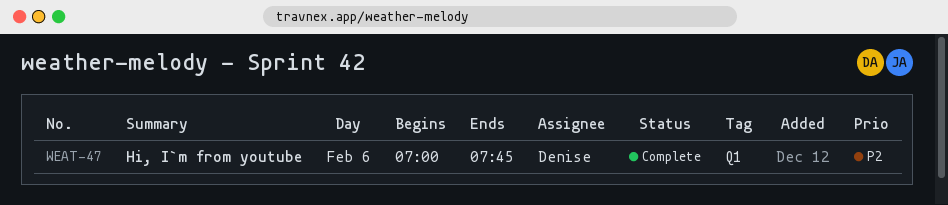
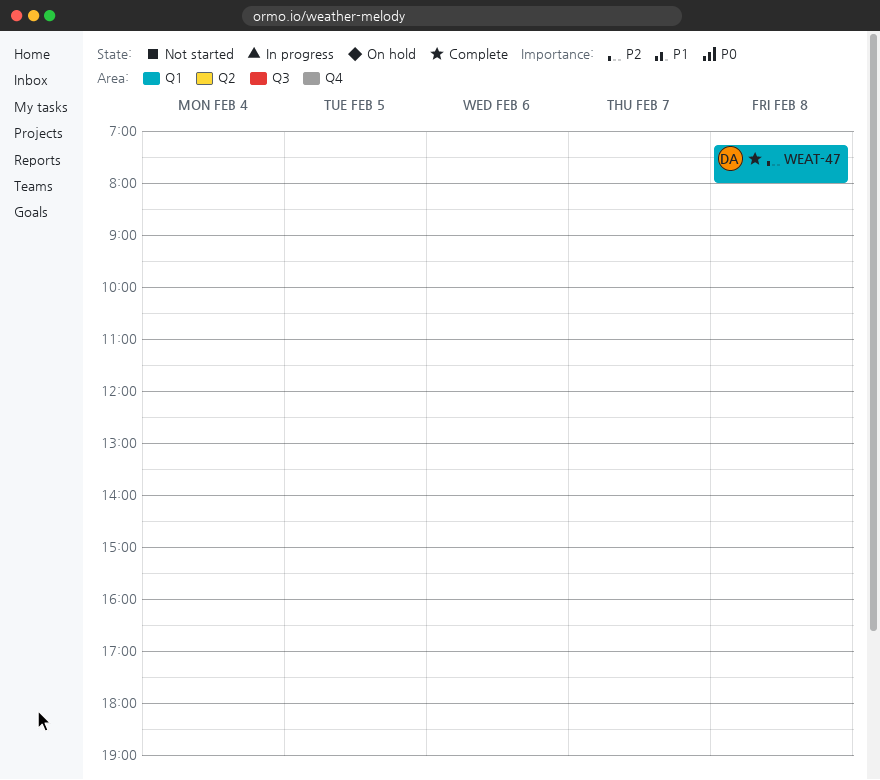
WEAT-47, day: Feb 6 -> Feb 8
WEAT-47, begins: 07:00 -> 07:15
WEAT-47, ends: 07:45 -> 08:00

